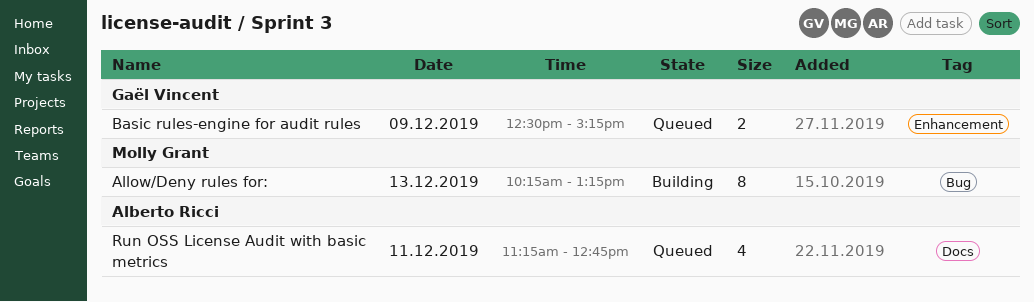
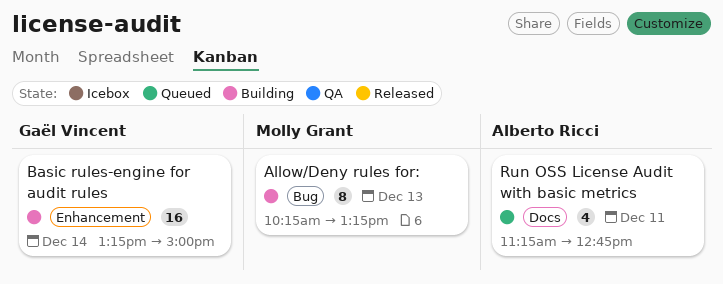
Basic rules-engine for audit rules, status: Queued -> Building
Basic rules-engine for audit rules, estimate: 2 -> 16
Basic rules-engine for audit rules, day: Dec 9 -> Dec 14
Basic rules-engine for audit rules, begins: 12:30 -> 13:15
Basic rules-engine for audit rules, ends: 15:15 -> 15:00

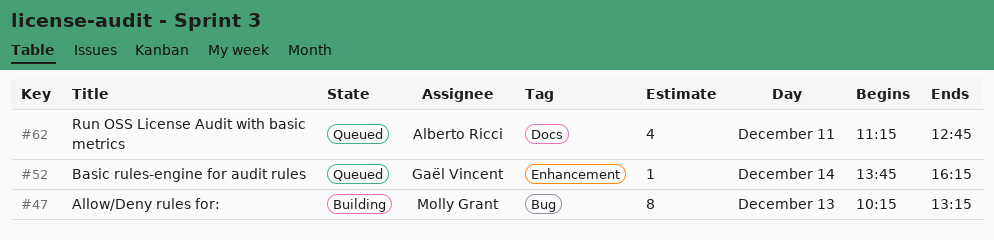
Basic rules-engine for audit rules, status: Building -> Queued
Basic rules-engine for audit rules, estimate: 16 -> 1
Basic rules-engine for audit rules, begins: 13:15 -> 13:45
Basic rules-engine for audit rules, ends: 15:00 -> 16:15

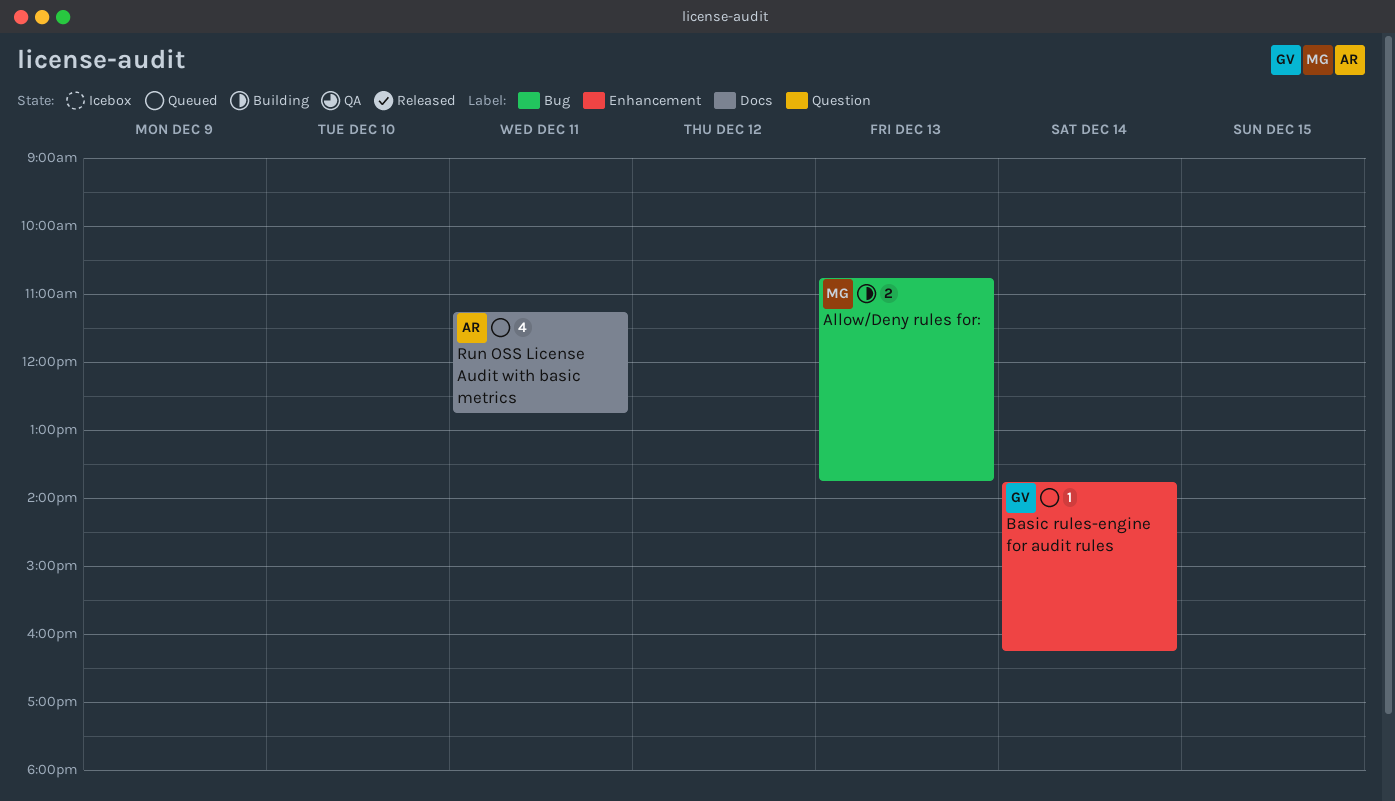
Allow/Deny rules for:, estimate: 8 -> 2
Allow/Deny rules for:, begins: 10:15 -> 10:45
Allow/Deny rules for:, ends: 13:15 -> 13:45

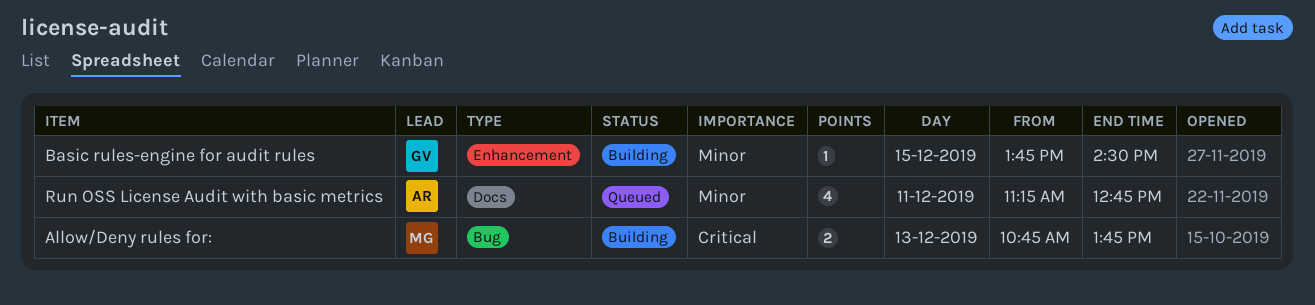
Basic rules-engine for audit rules, status: Queued -> Building
Basic rules-engine for audit rules, day: Dec 14 -> Dec 15
Basic rules-engine for audit rules, ends: 16:15 -> 14:30

